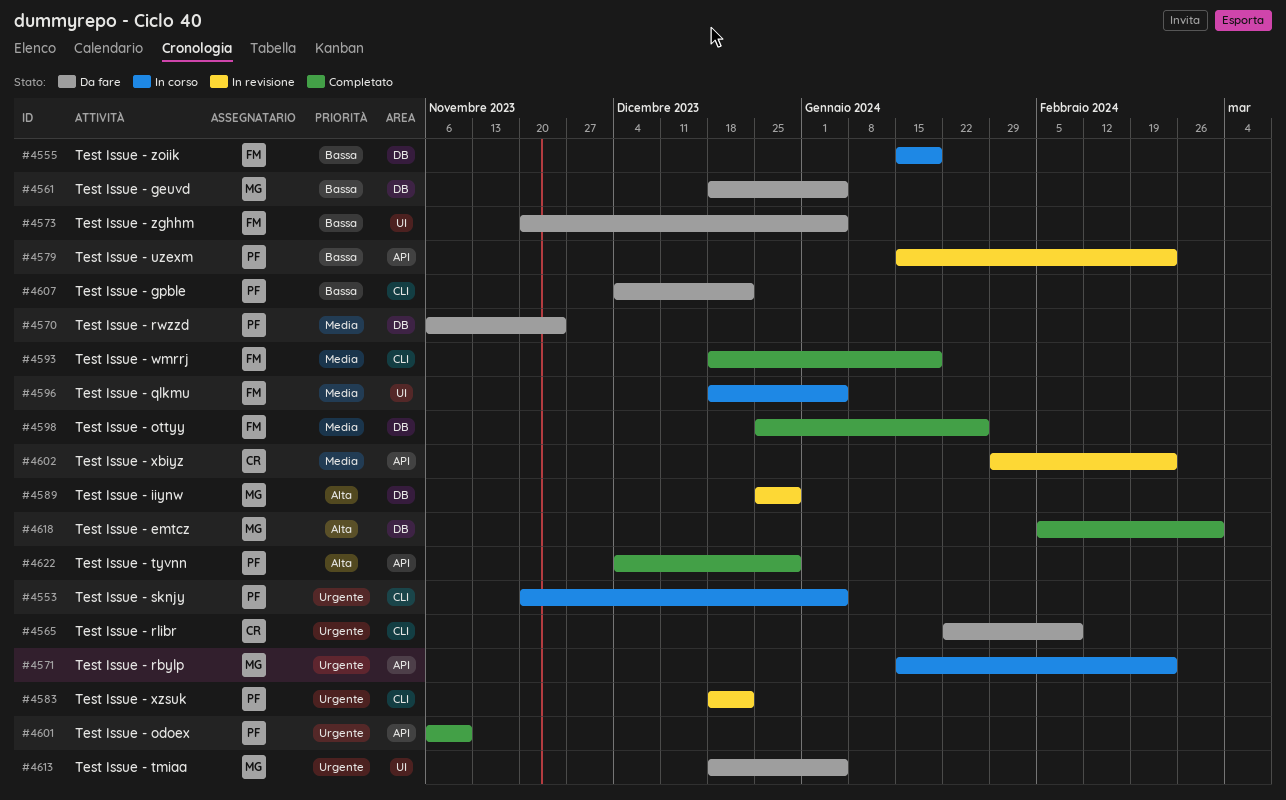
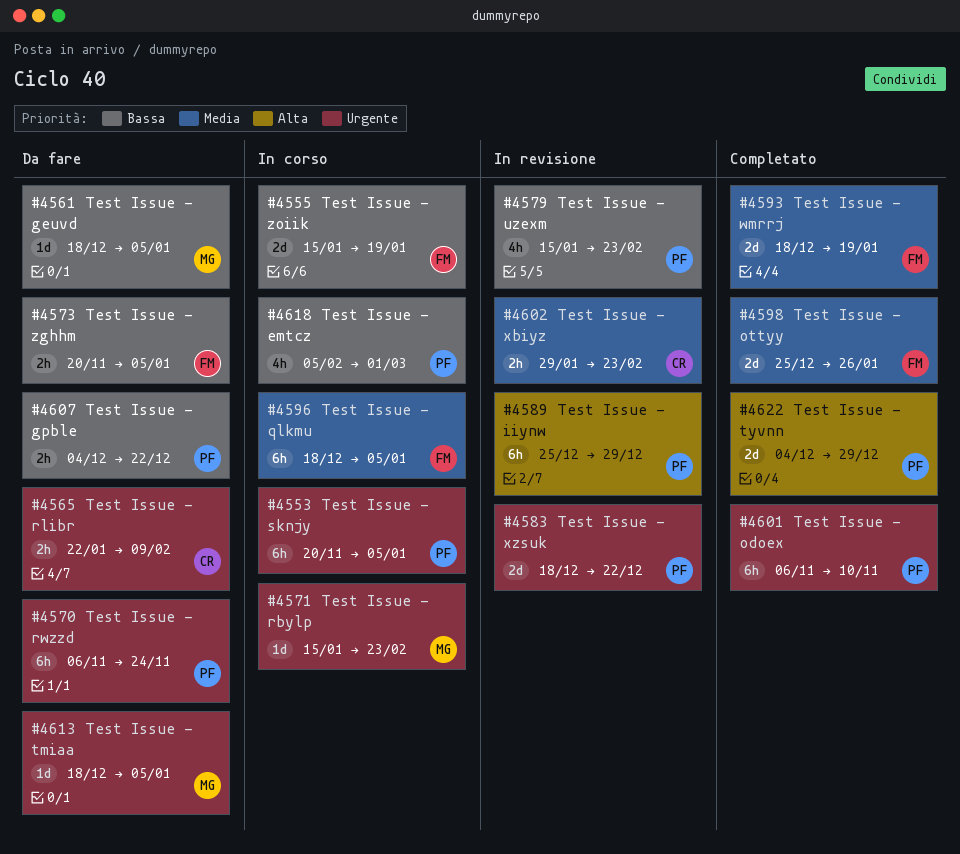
#4570, priority: Media -> Urgente
#4589, owner: MG -> PF
#4618, status: Completato -> In corso
#4618, owner: MG -> PF
#4618, priority: Alta -> Bassa

